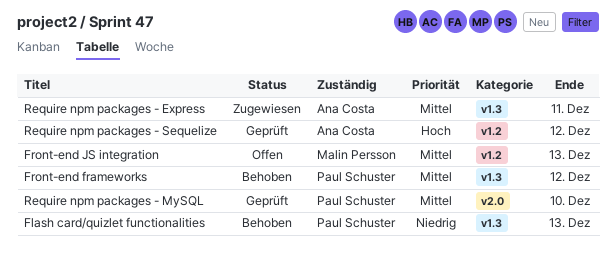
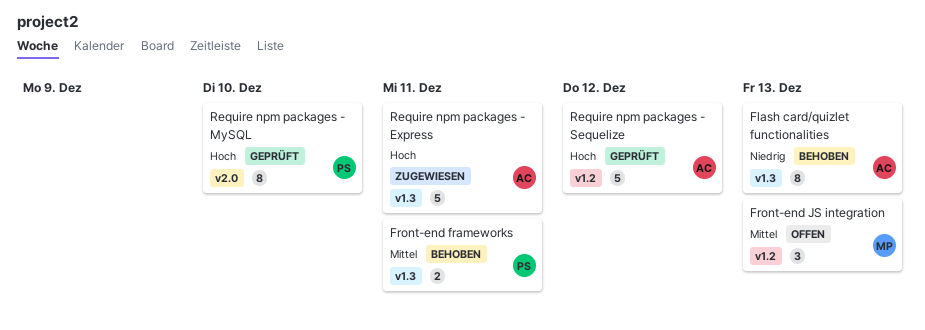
Flash card/quizlet functionalities, owner: Paul Schuster -> Ana Costa
Front-end frameworks, due: Dec 12 -> Dec 11
Require npm packages - Express, priority: Mittel -> Hoch
Require npm packages - MySQL, priority: Mittel -> Hoch

